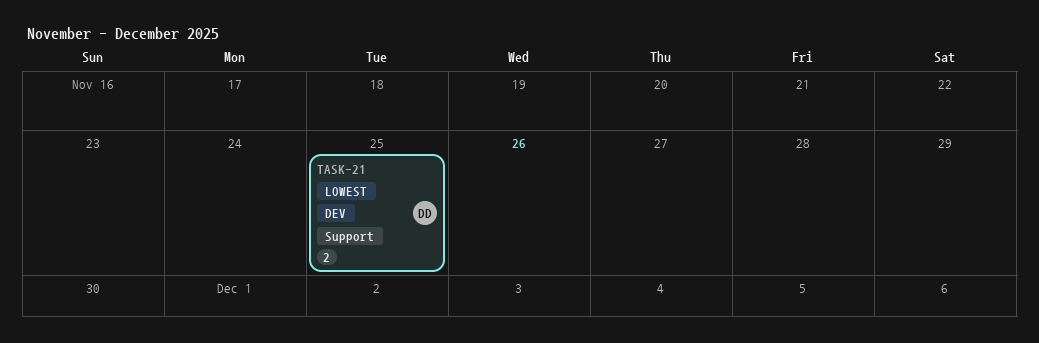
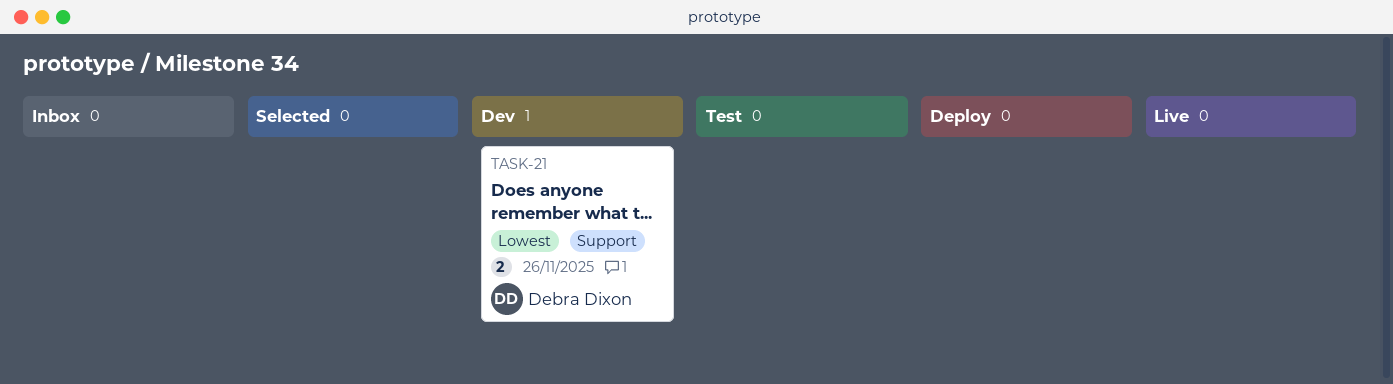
TASK-21, due: Nov 25 -> Nov 26

